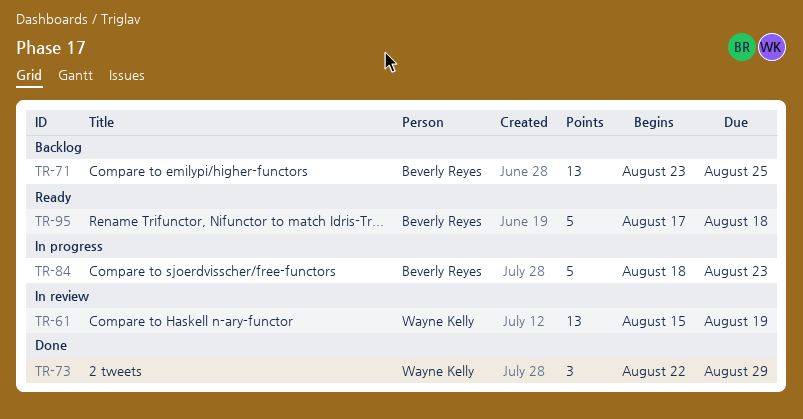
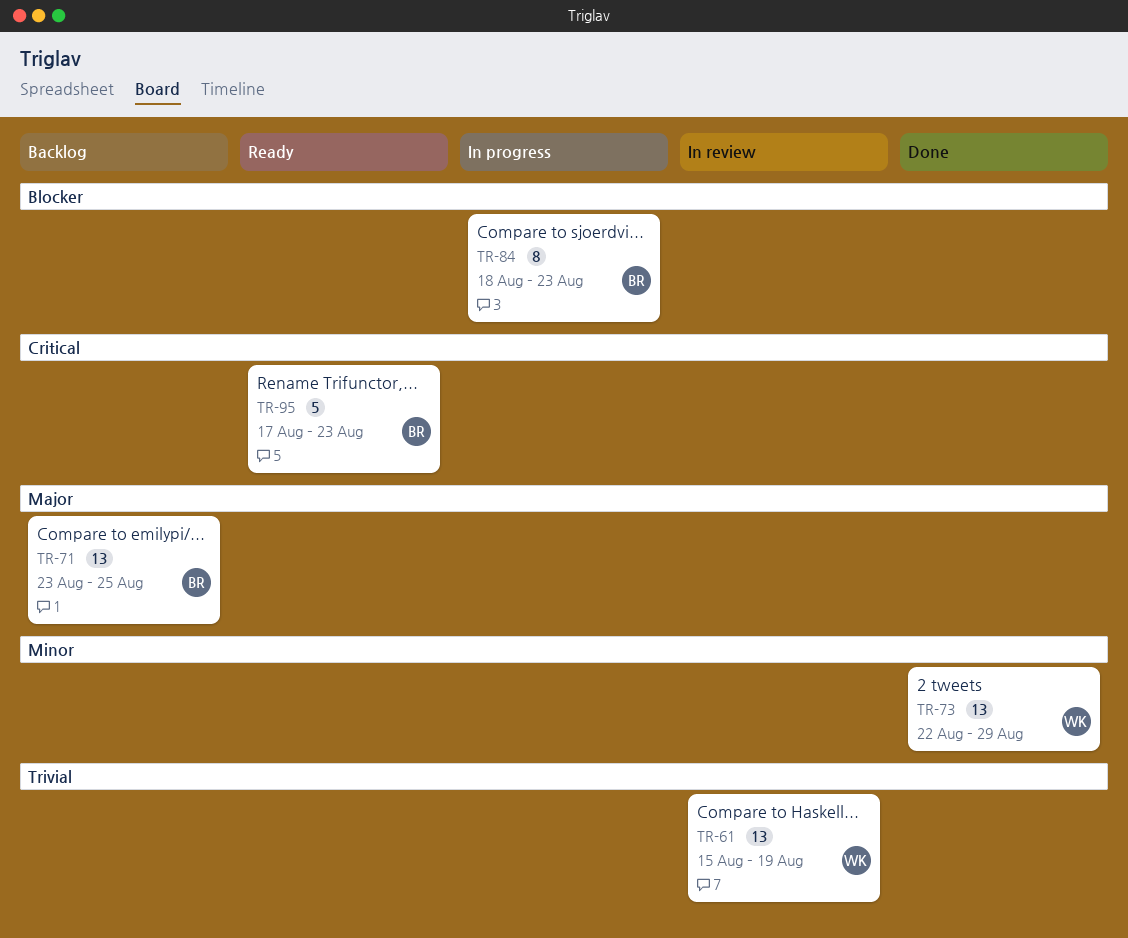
TR-73, estimate: 3 -> 13
TR-84, estimate: 5 -> 8
TR-95, due: Aug 18 -> Aug 23

